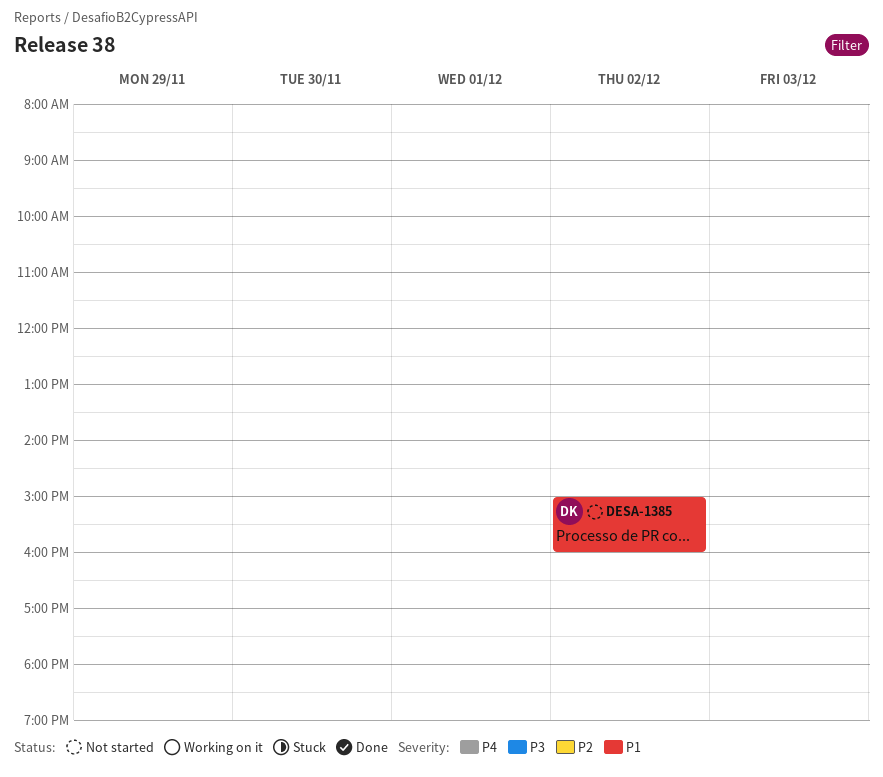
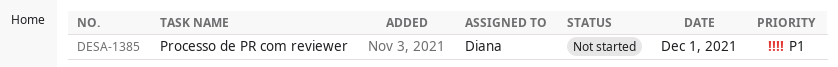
DESA-1385, day: Dec 2 -> Dec 1

